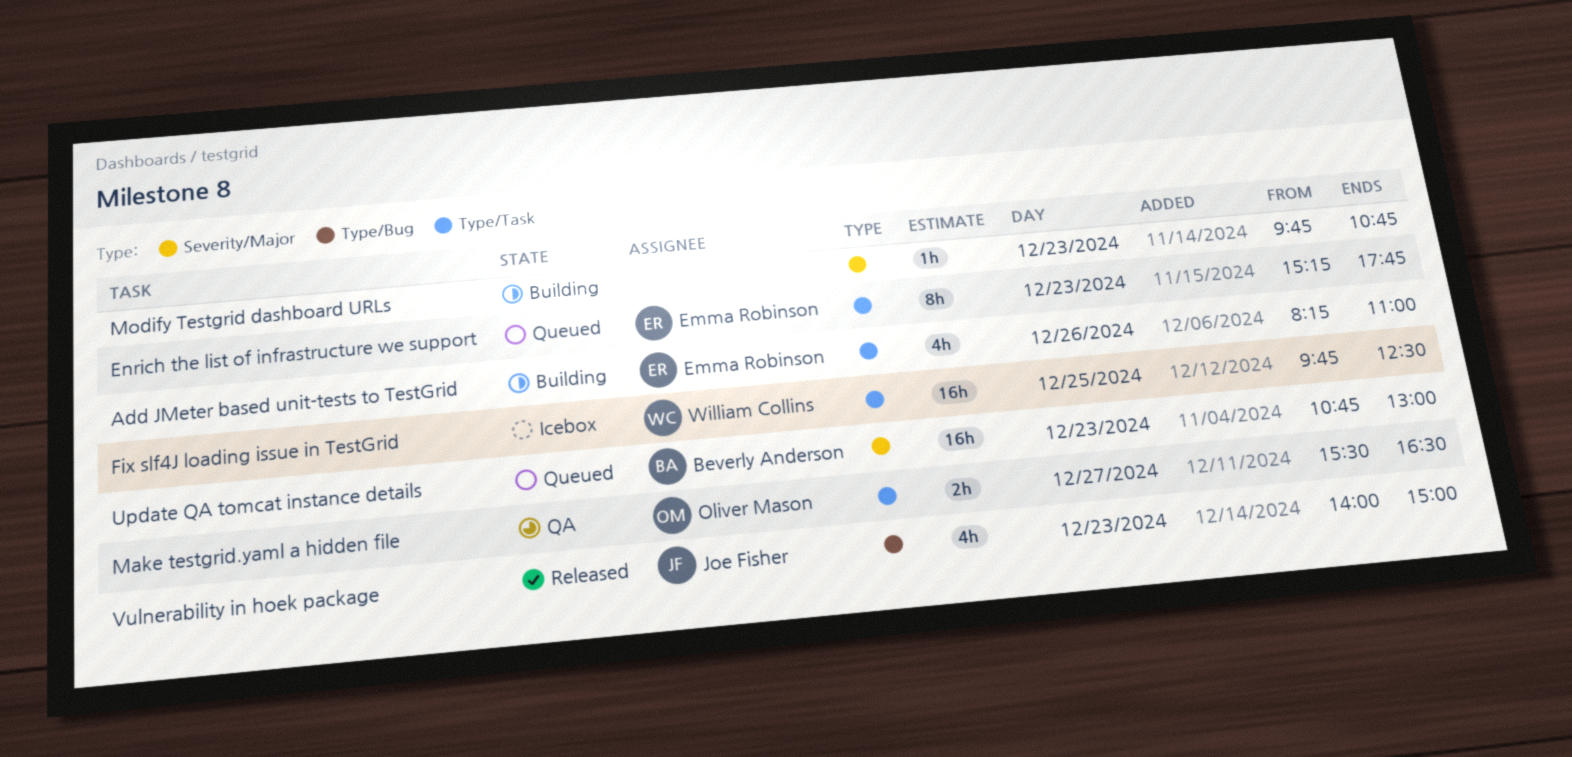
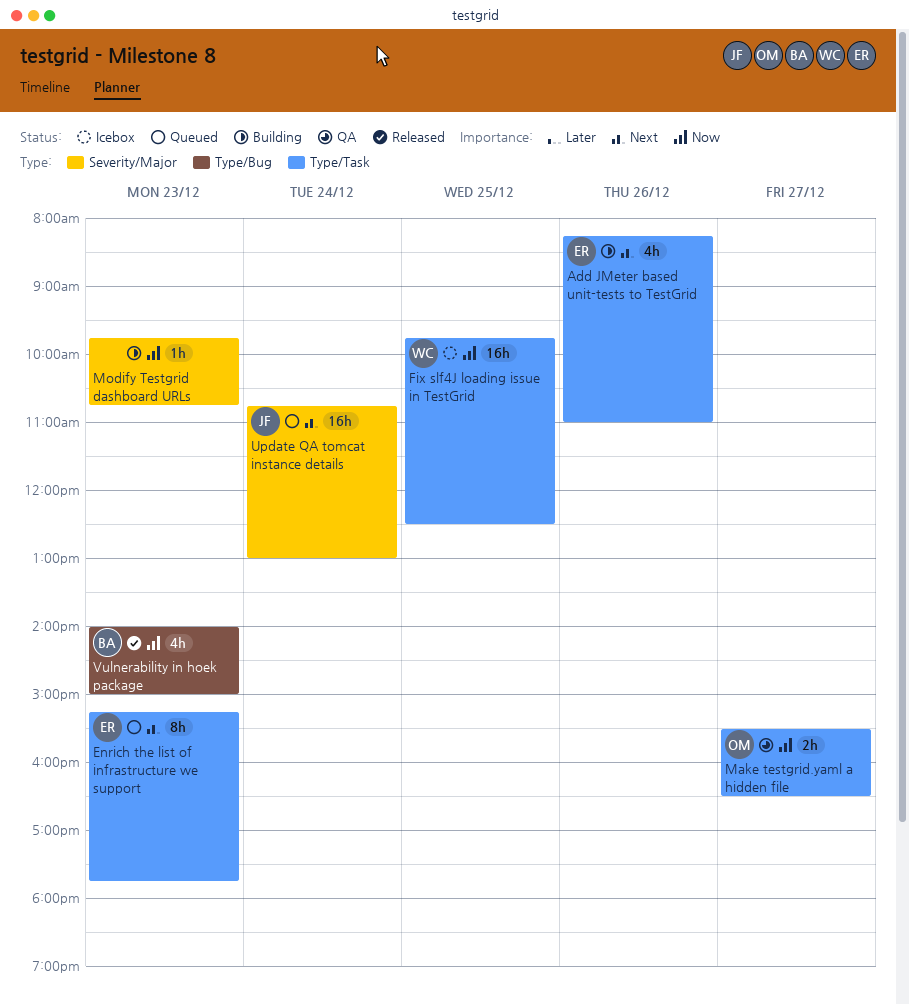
Update QA tomcat instance details, owner: Beverly Anderson -> Joe Fisher
Update QA tomcat instance details, day: Dec 23 -> Dec 24
Vulnerability in hoek package, owner: Joe Fisher -> Beverly Anderson

